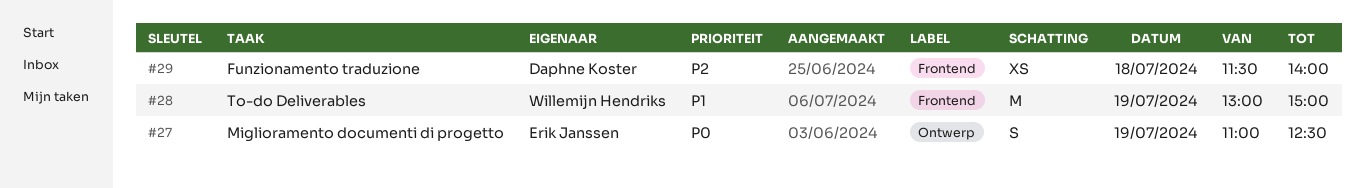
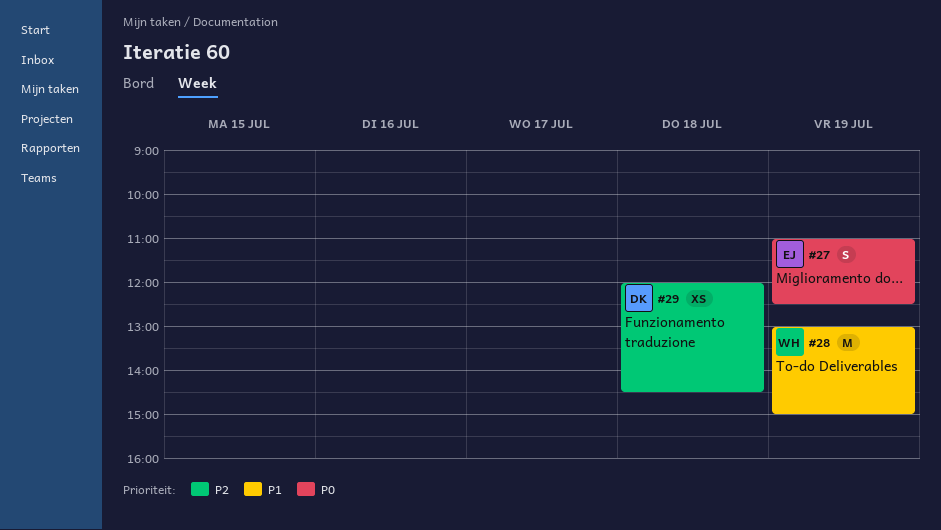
#29, begins: 11:30 -> 12:00
#29, ends: 14:00 -> 14:30

